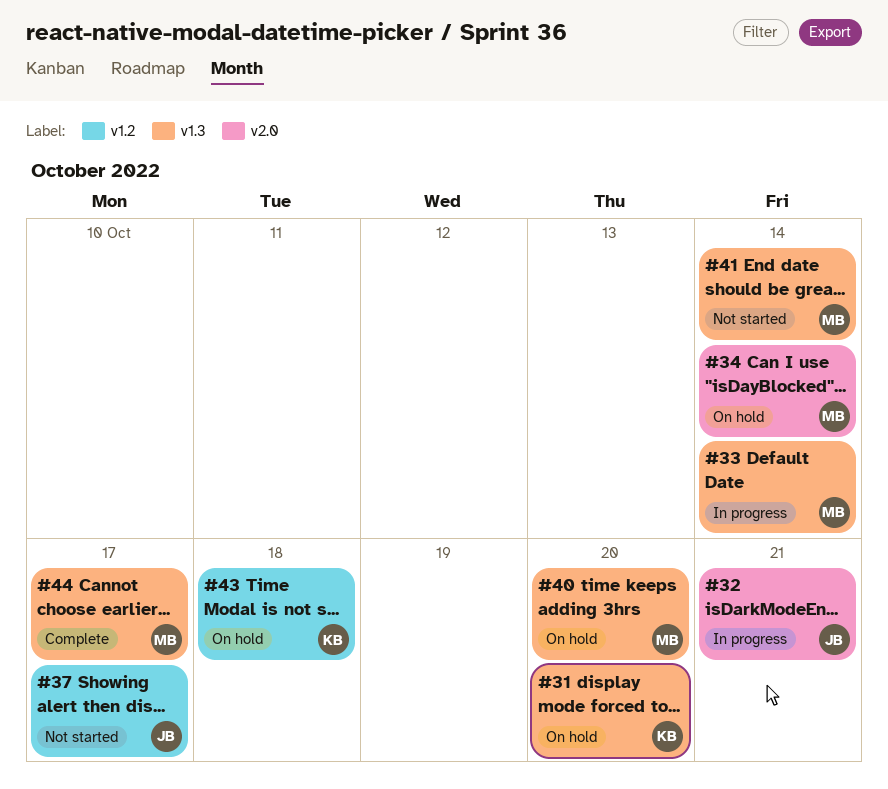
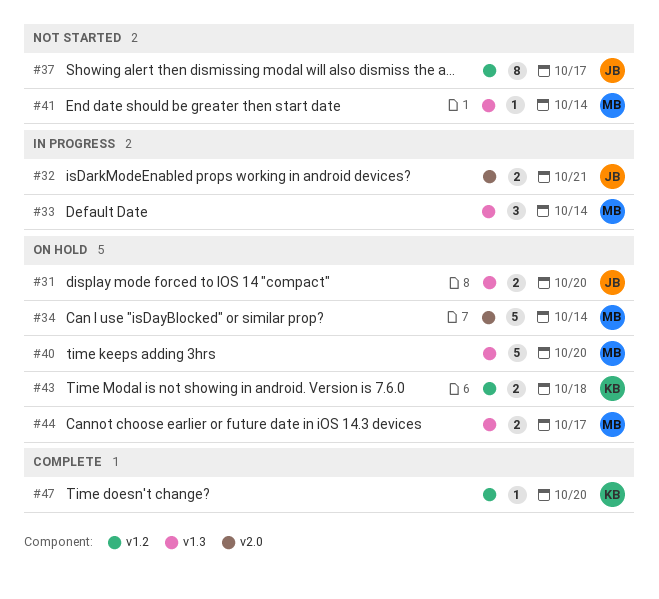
#31, owner: KB -> JB
#44, status: Complete -> On hold
#47: none -> present

